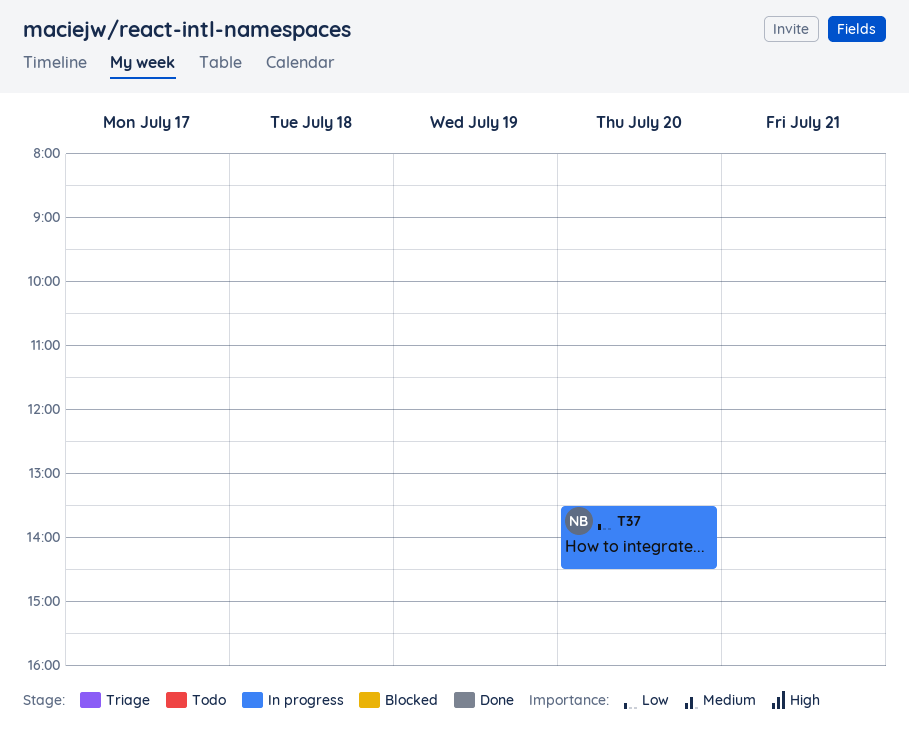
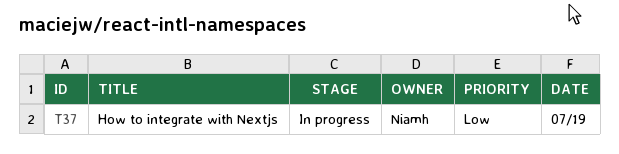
T37, day: Jul 20 -> Jul 19

